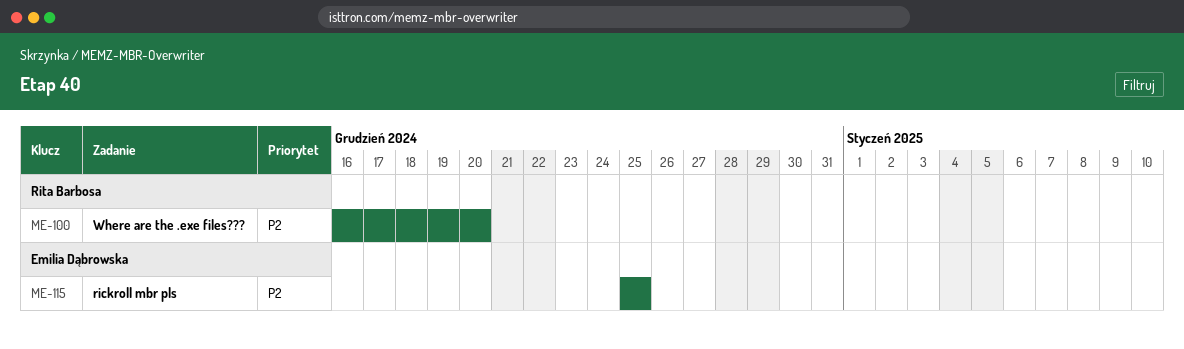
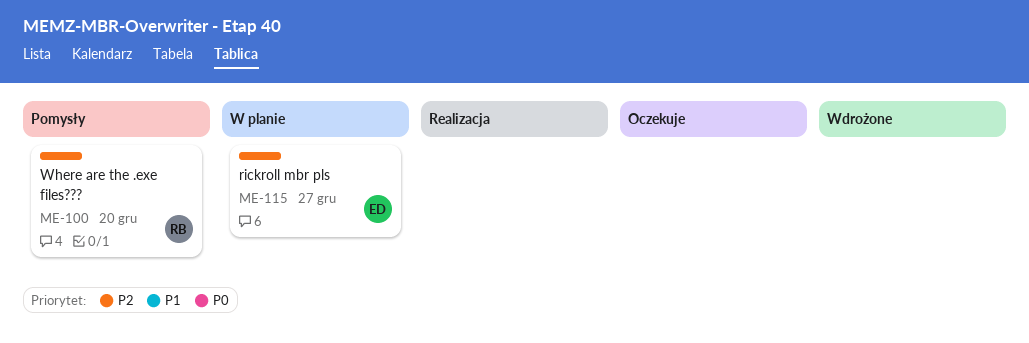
ME-115, due: Dec 25 -> Dec 27

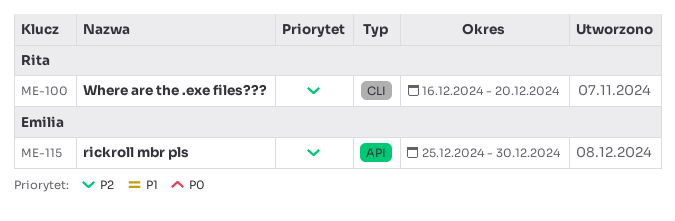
ME-115, due: Dec 27 -> Dec 30

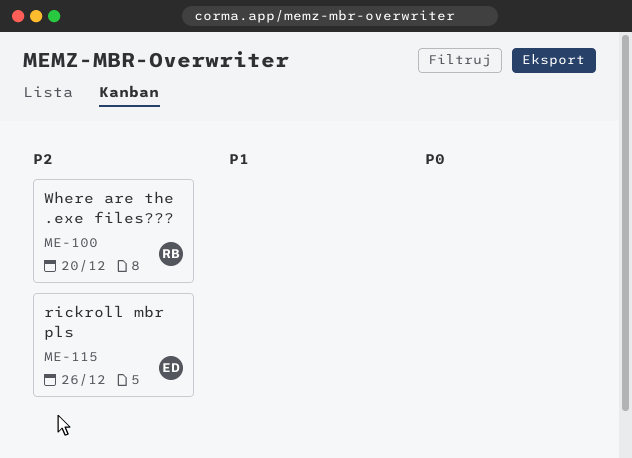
ME-115, due: Dec 30 -> Dec 26

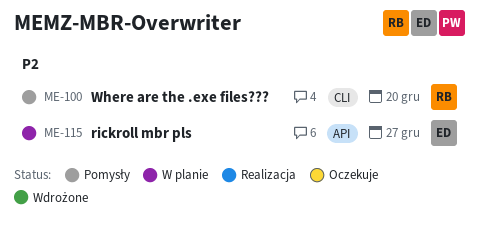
ME-115, due: Dec 26 -> Dec 27

